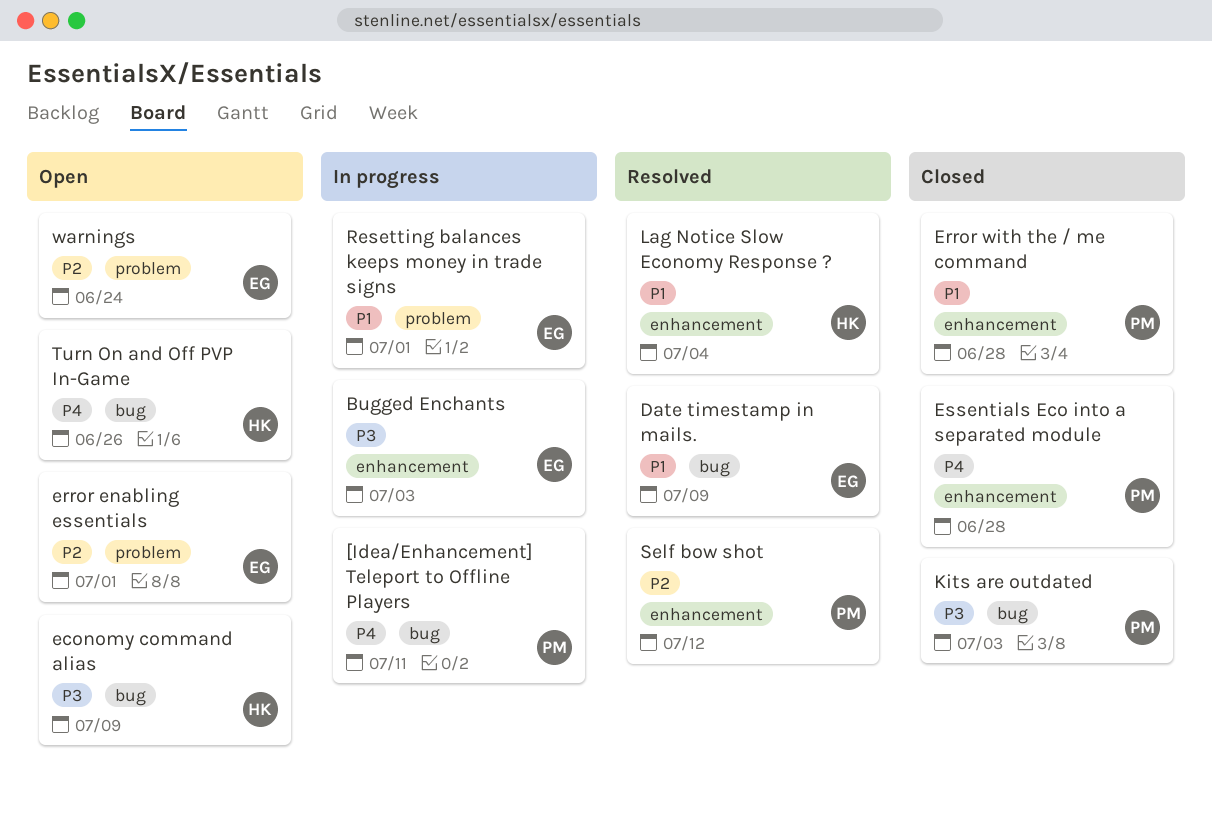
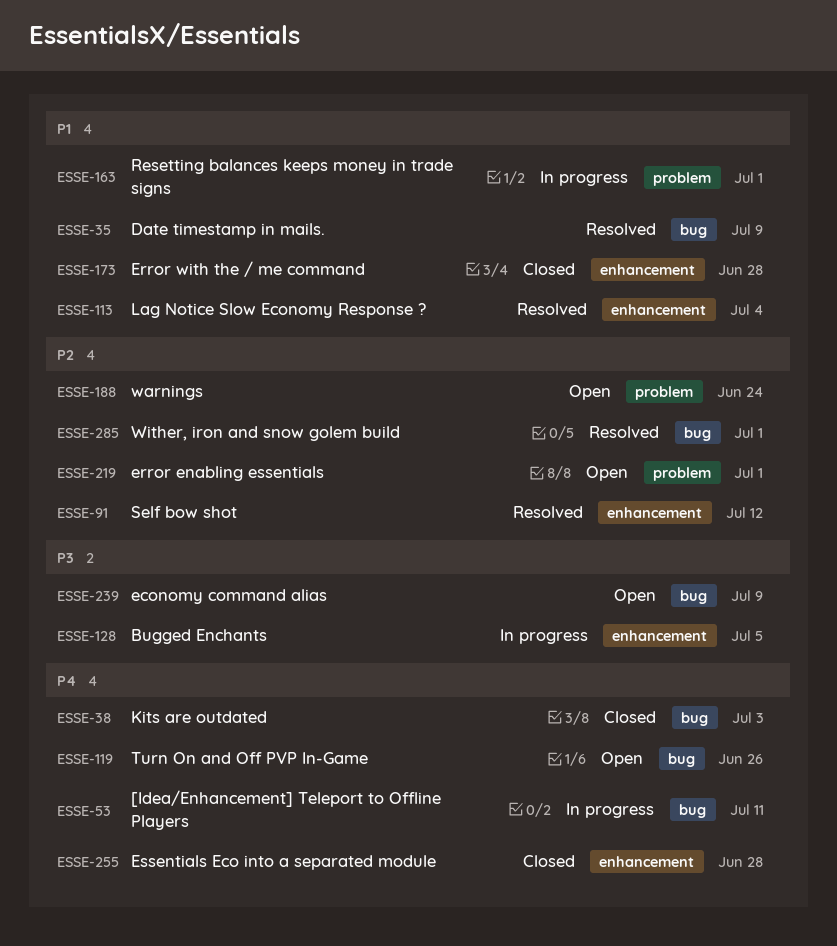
Bugged Enchants, due: Jul 3 -> Jul 5
Kits are outdated, priority: P3 -> P4
Wither, iron and snow golem build: none -> present

